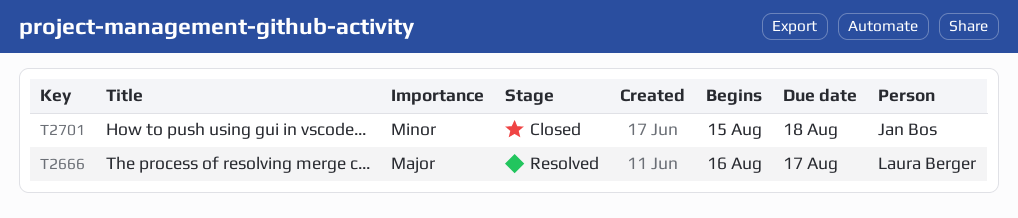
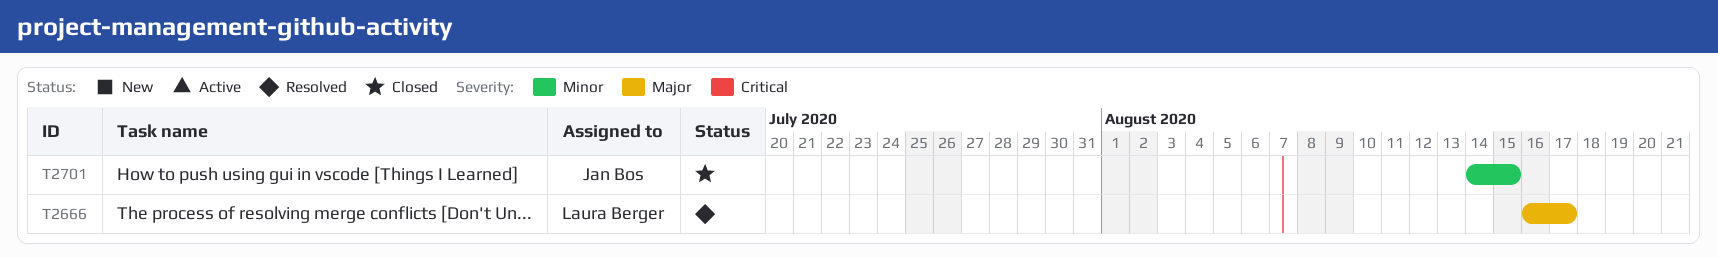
T2701, start: Aug 15 -> Aug 14
T2701, due: Aug 18 -> Aug 15

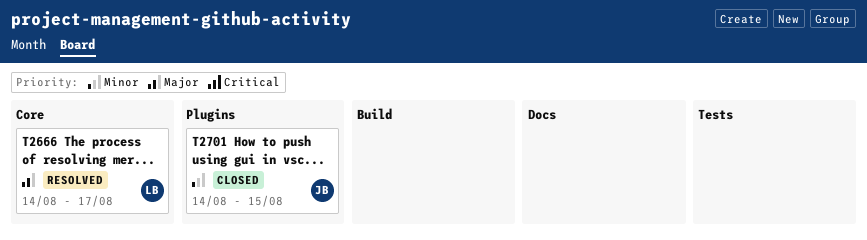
T2666, start: Aug 16 -> Aug 14

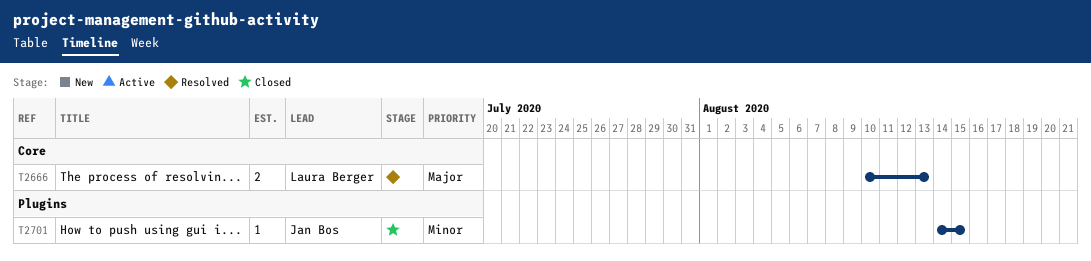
T2666, start: Aug 14 -> Aug 10
T2666, due: Aug 17 -> Aug 13

